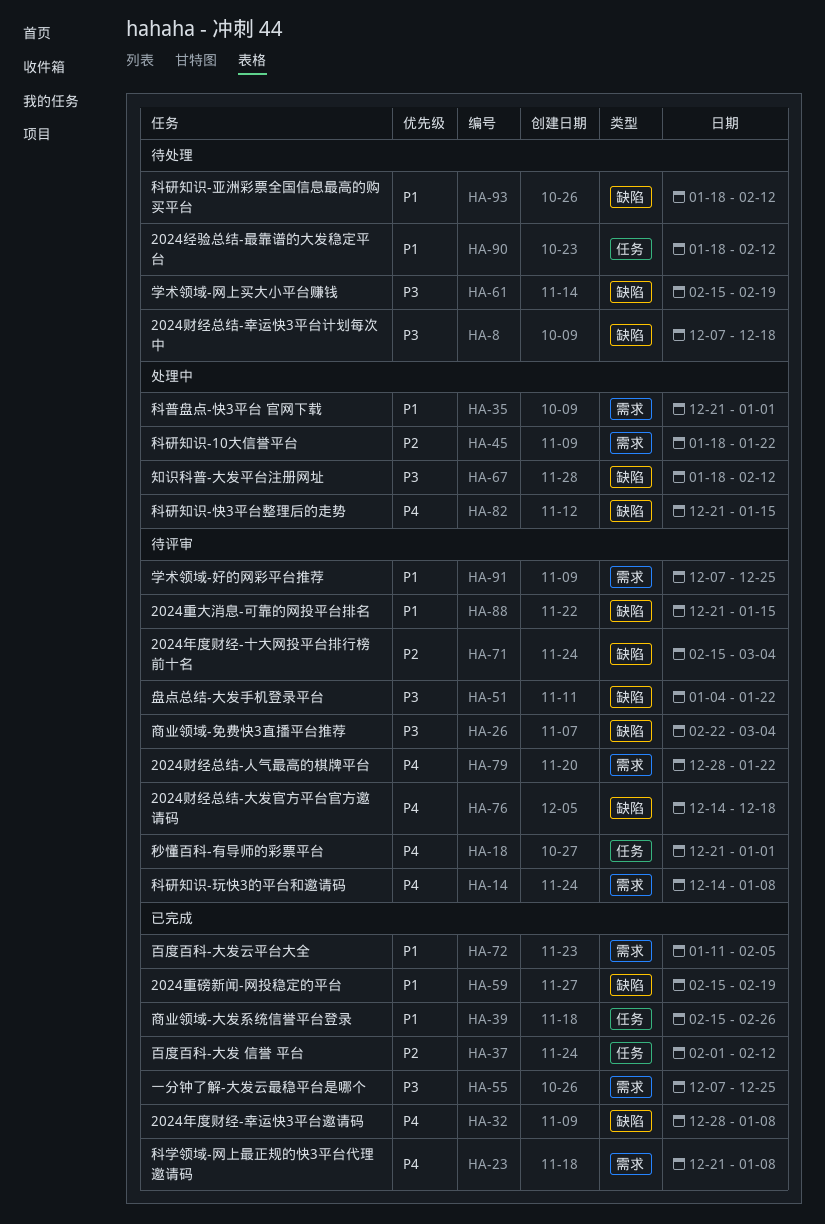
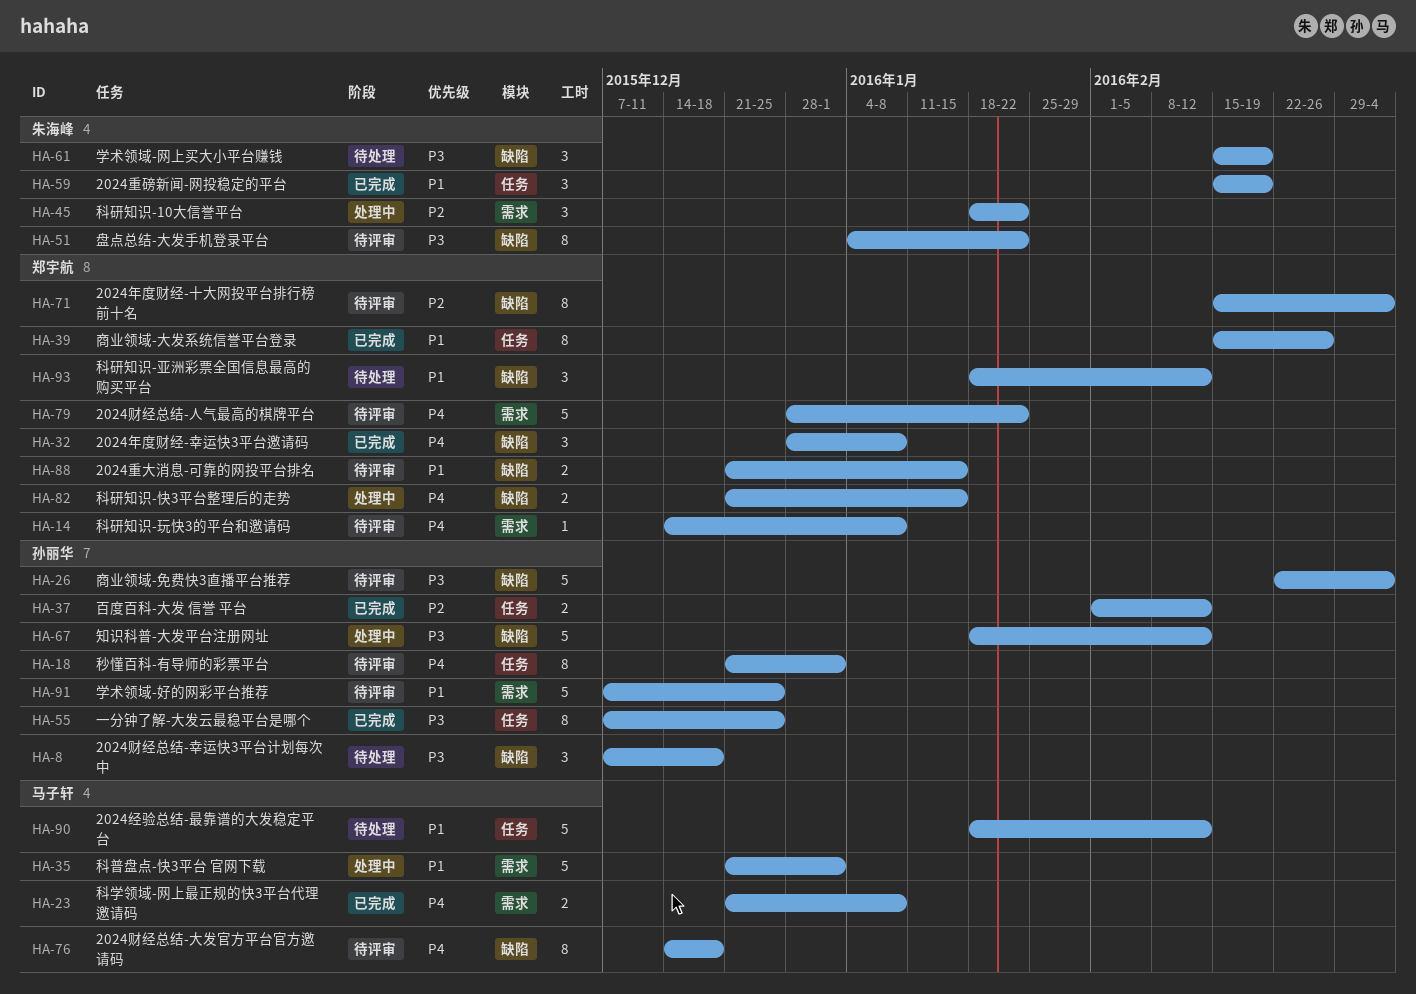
HA-55, label: 需求 -> 任务
HA-59, label: 缺陷 -> 任务
HA-72: present -> none

